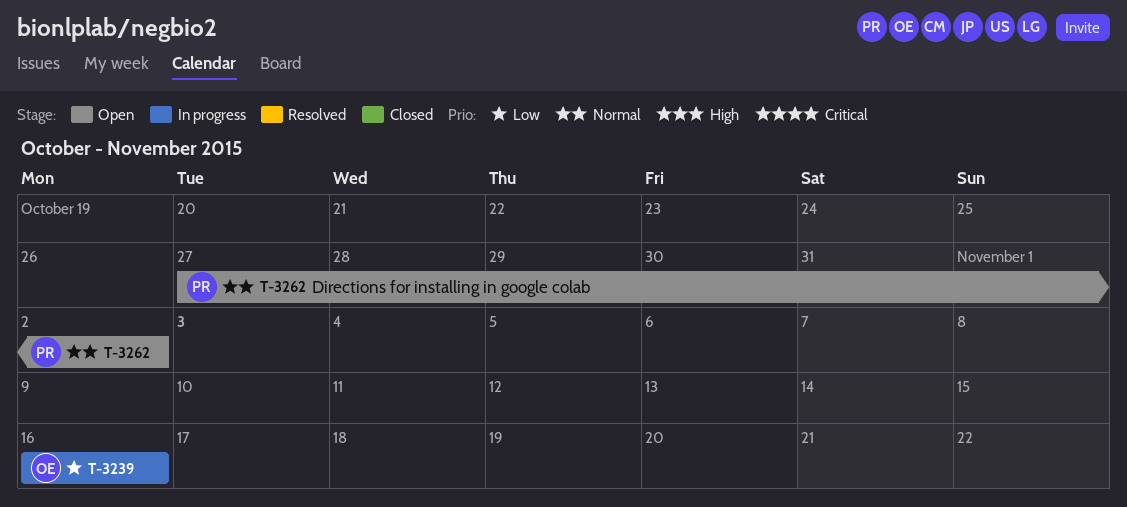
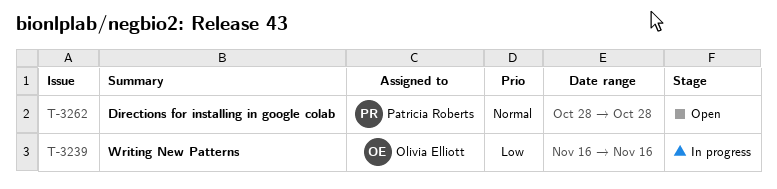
T-3262, start: Oct 27 -> Oct 28
T-3262, due: Nov 2 -> Oct 28

